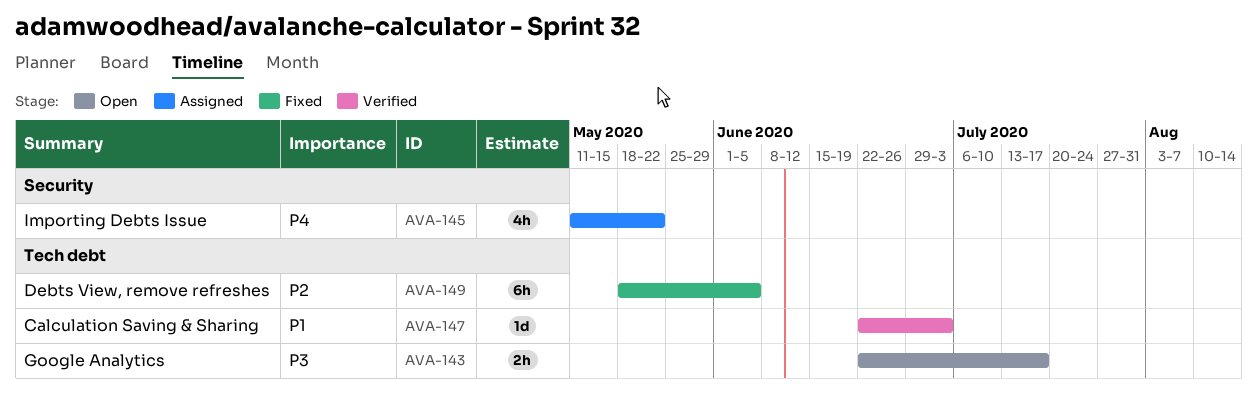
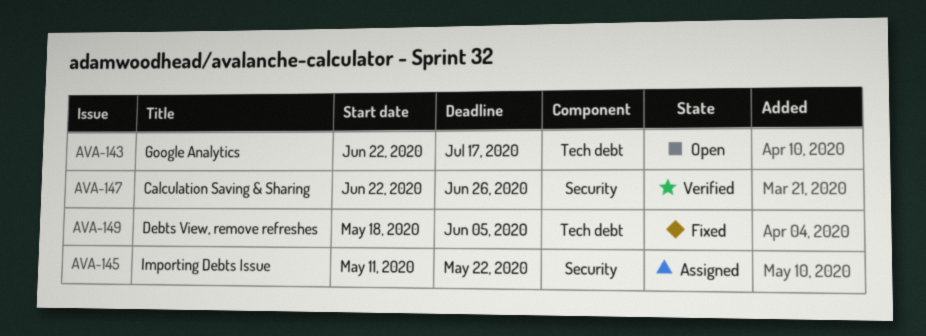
AVA-147, label: Tech debt -> Security
AVA-147, due: Jul 3 -> Jun 26

